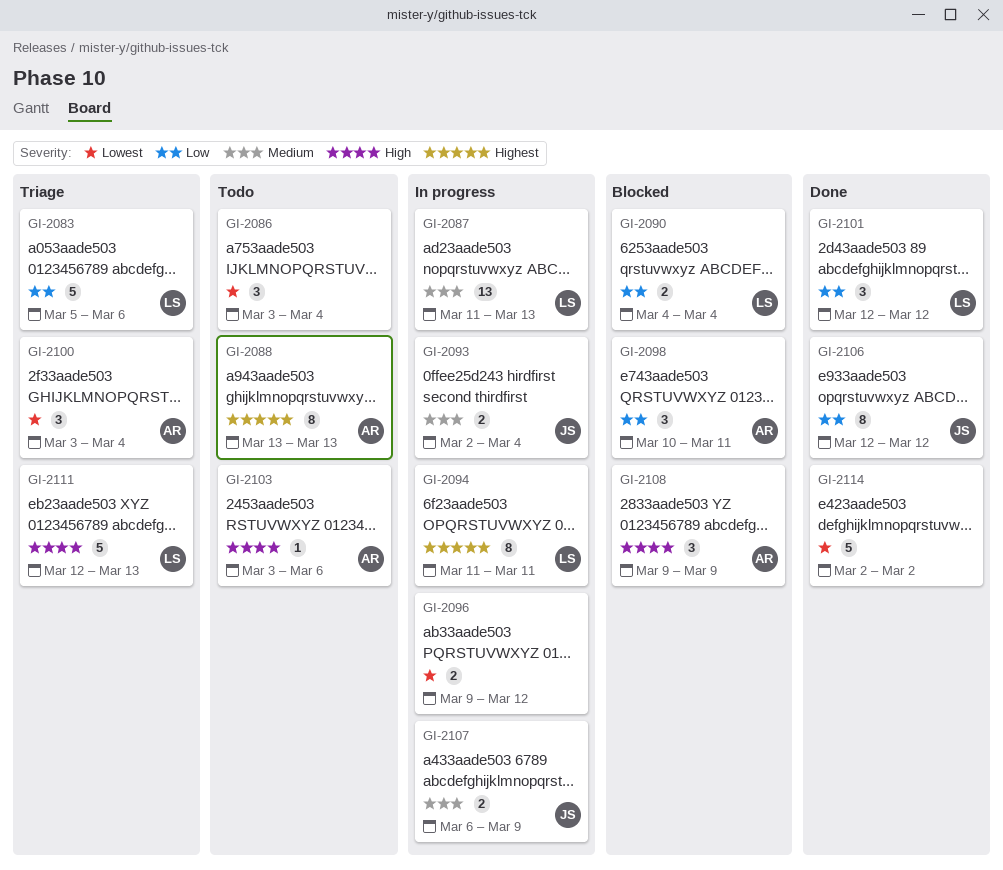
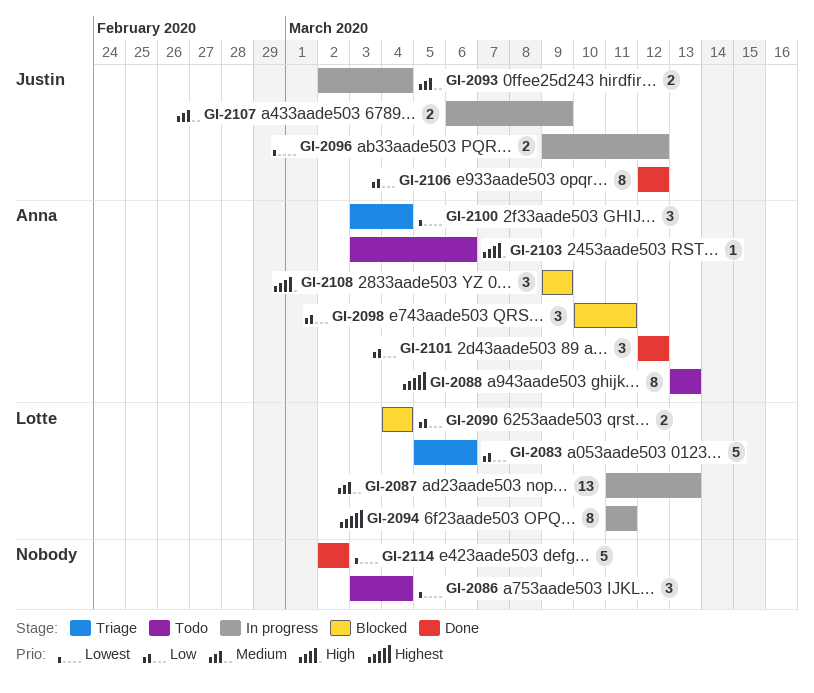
GI-2096, owner: none -> Justin
GI-2101, owner: Lotte -> Anna
GI-2111: present -> none

